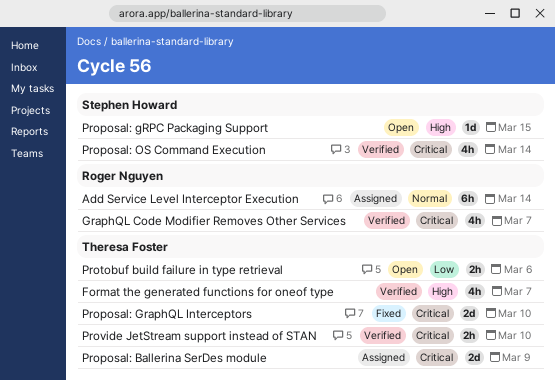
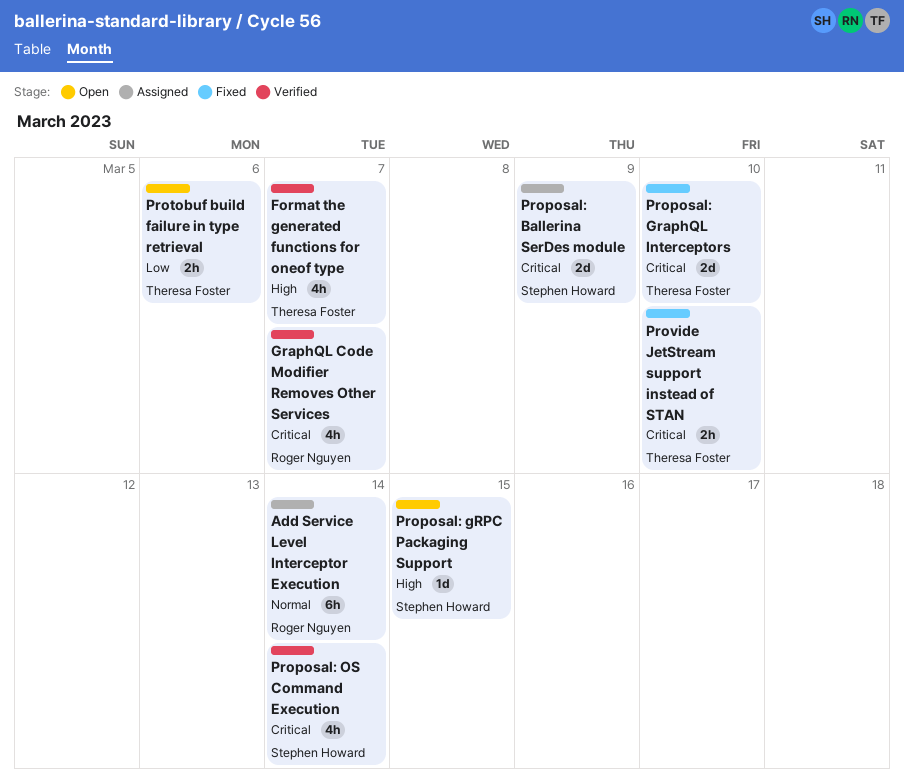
Proposal: Ballerina SerDes module, owner: Theresa Foster -> Stephen Howard
Provide JetStream support instead of STAN, status: Verified -> Fixed

